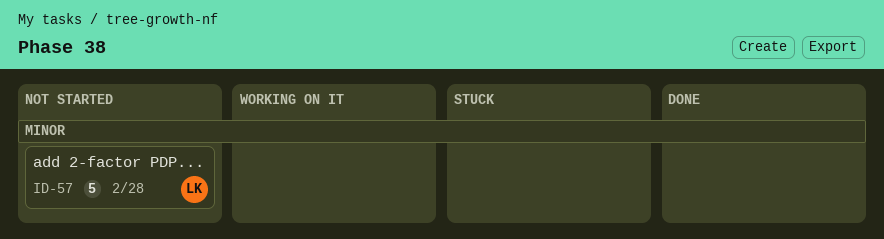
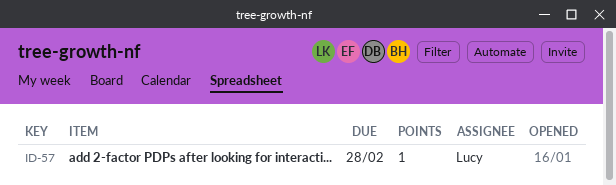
ID-57, estimate: 5 -> 1

